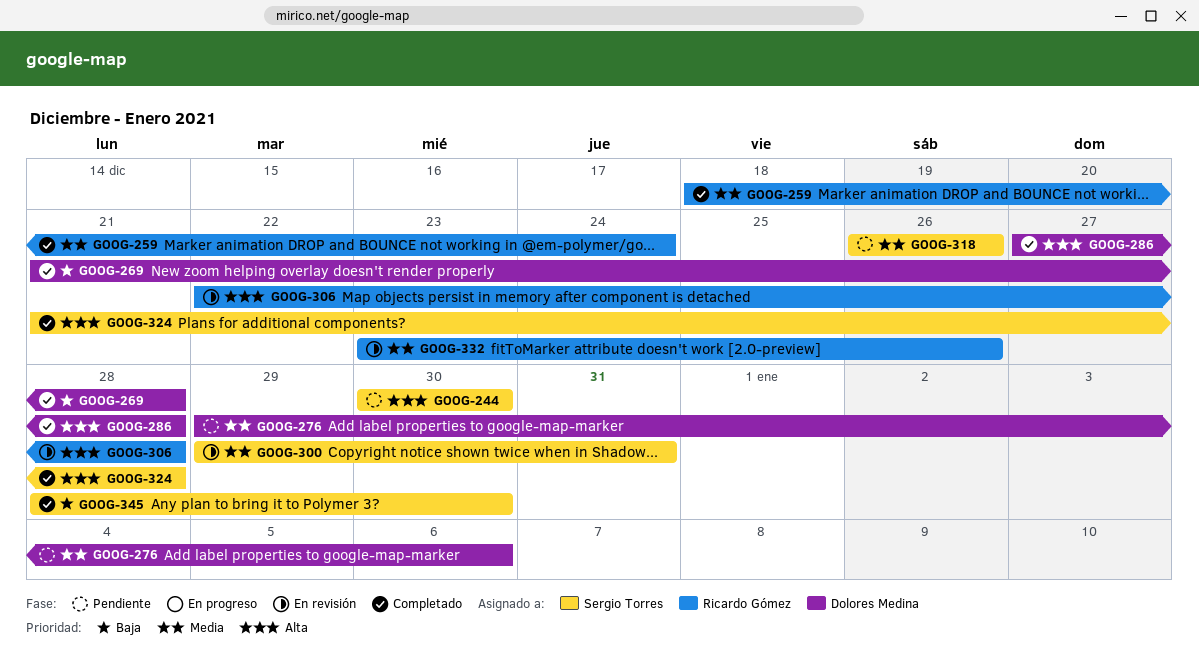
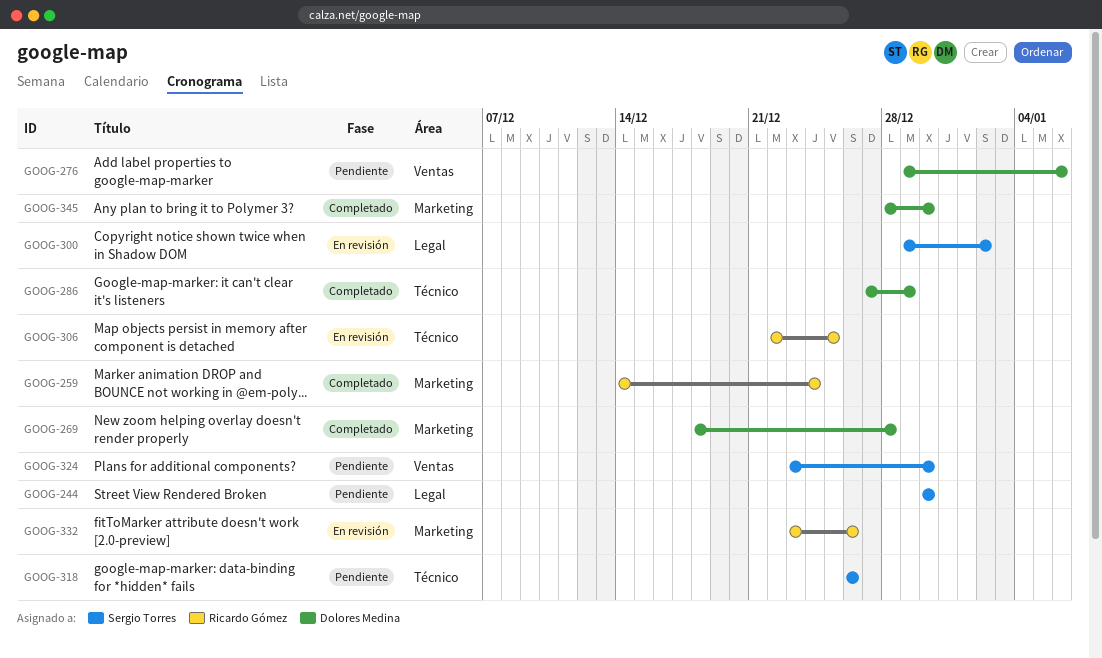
GOOG-259, start: Dec 18 -> Dec 14
GOOG-269, start: Dec 21 -> Dec 18
GOOG-286, due: Dec 28 -> Dec 29
GOOG-300, due: Dec 31 -> Jan 2
GOOG-306, due: Dec 28 -> Dec 25
GOOG-324, status: Completado -> Pendiente
GOOG-324, start: Dec 21 -> Dec 23
GOOG-324, due: Dec 28 -> Dec 30
GOOG-345, owner: Sergio Torres -> Dolores Medina

